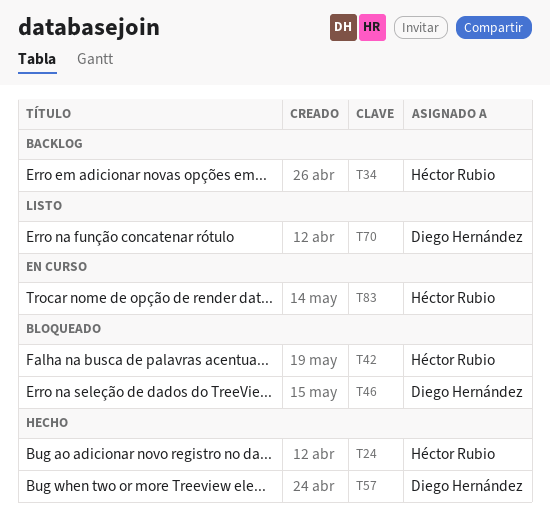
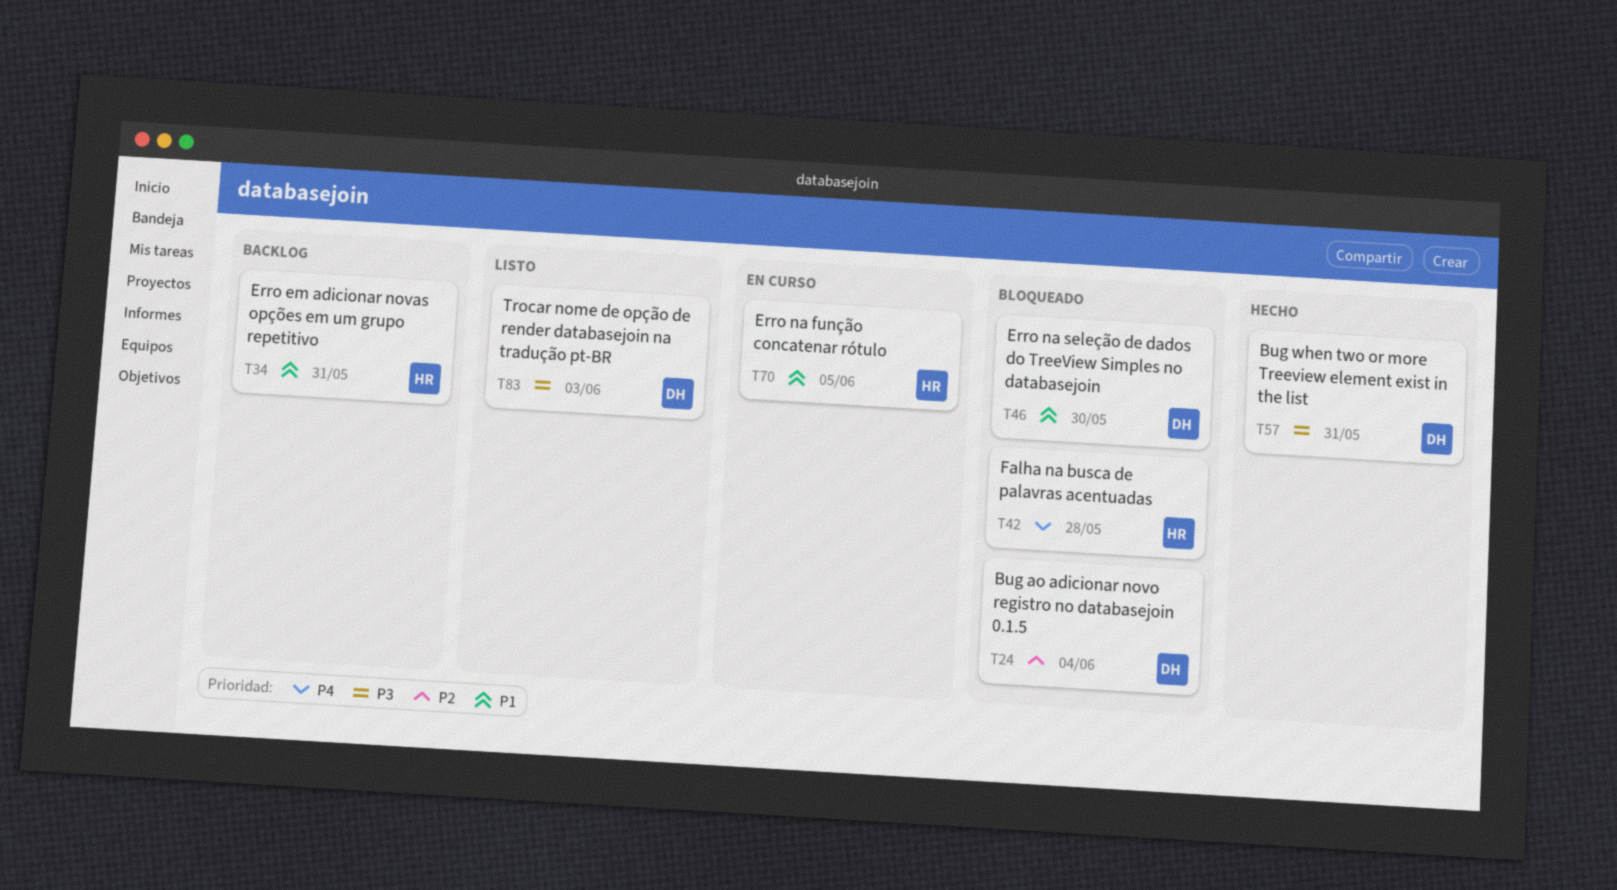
T24, status: Hecho -> Bloqueado
T24, owner: Héctor Rubio -> Diego Hernández
T70, status: Listo -> En curso
T70, owner: Diego Hernández -> Héctor Rubio
T83, status: En curso -> Listo
T83, owner: Héctor Rubio -> Diego Hernández

